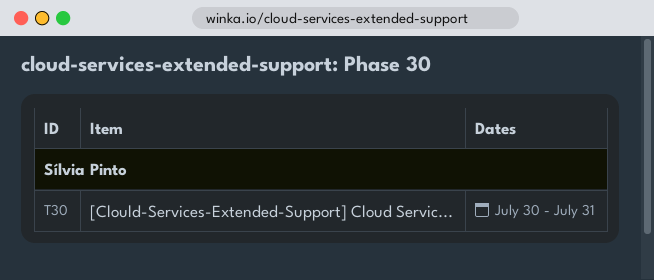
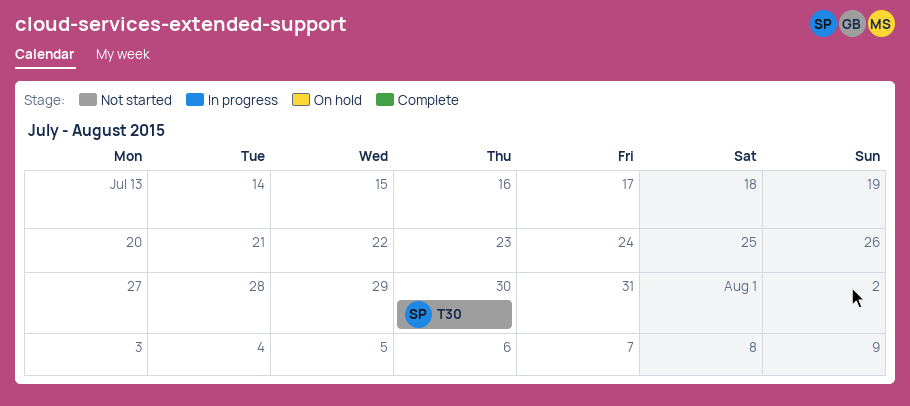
T30, due: Jul 31 -> Jul 30

